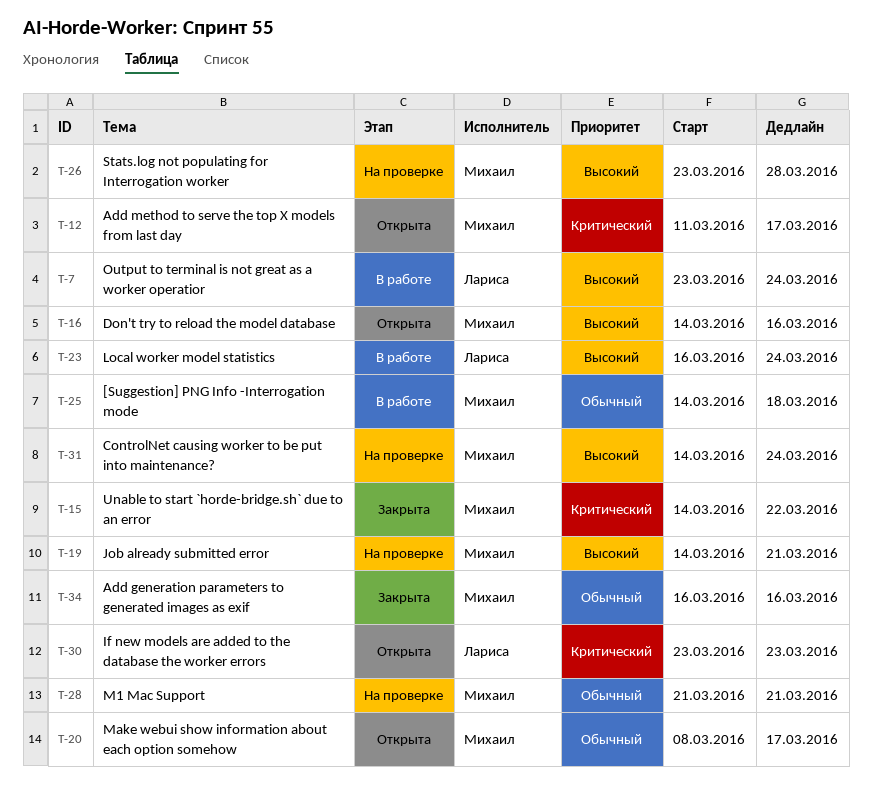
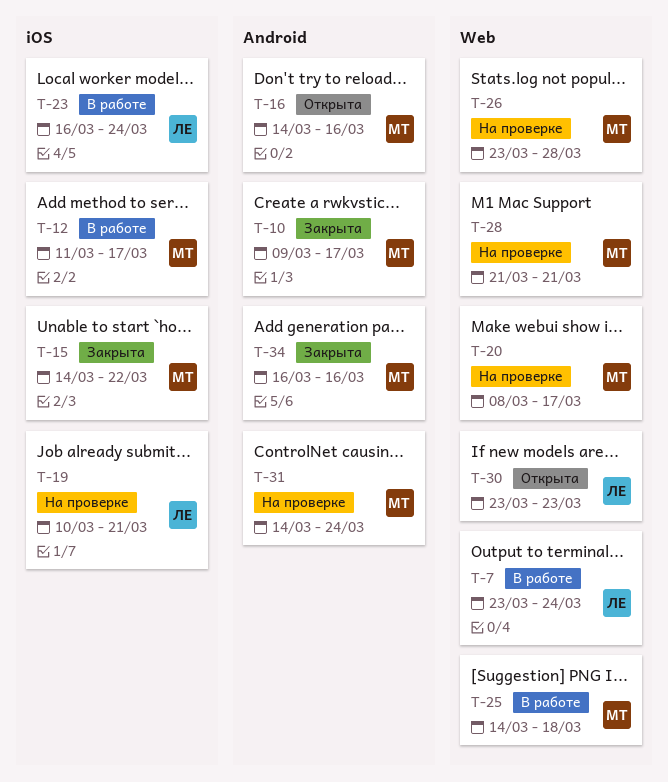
T-10: none -> present
T-12, status: Открыта -> В работе
T-19, owner: Михаил -> Лариса
T-19, start: Mar 14 -> Mar 10
T-20, status: Открыта -> На проверке

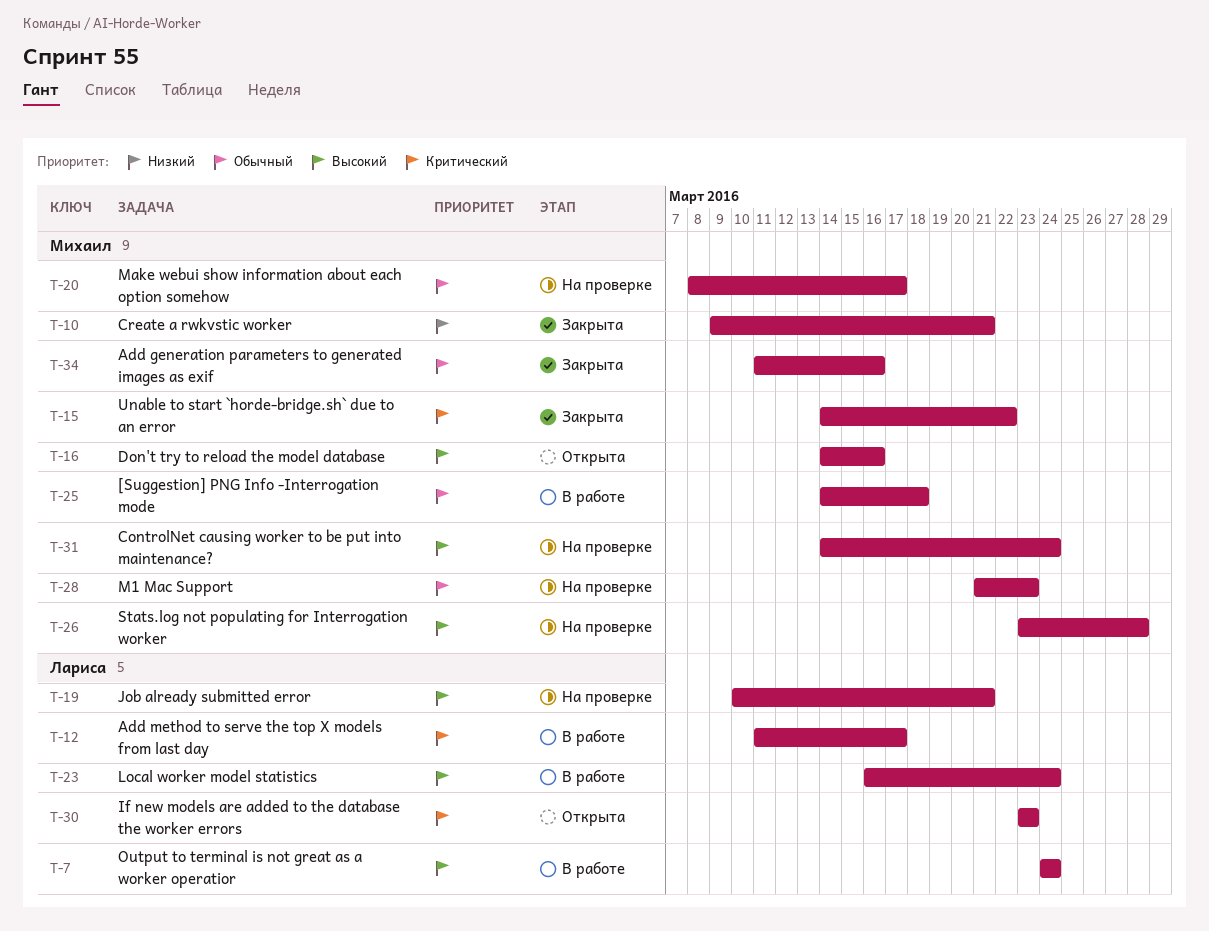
T-7, start: Mar 23 -> Mar 24
T-10, due: Mar 17 -> Mar 21
T-12, owner: Михаил -> Лариса
T-28, due: Mar 21 -> Mar 23
T-34, start: Mar 16 -> Mar 11

